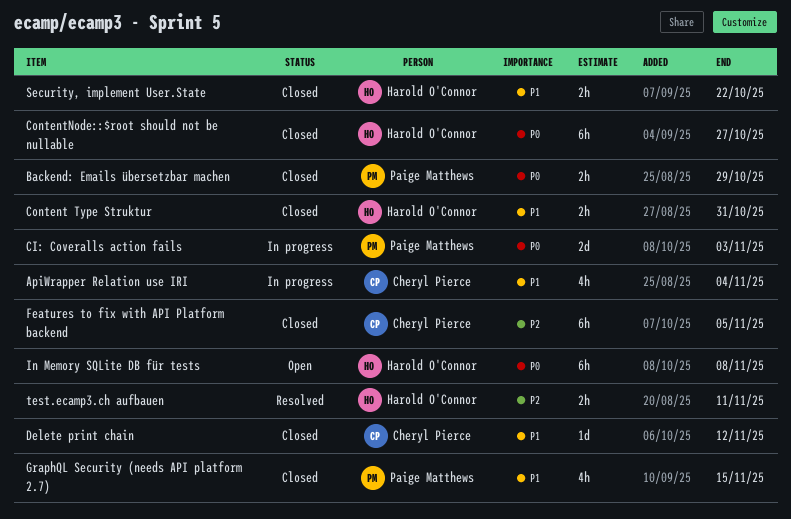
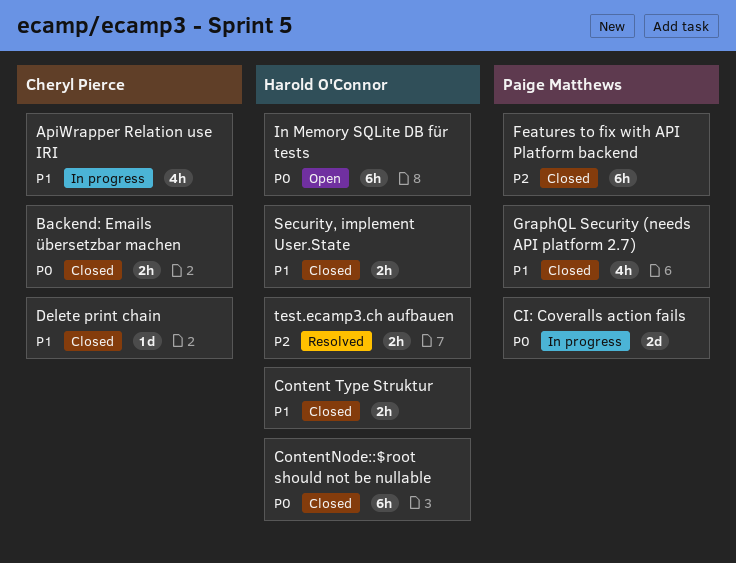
Backend: Emails übersetzbar machen, owner: Paige Matthews -> Cheryl Pierce
Features to fix with API Platform backend, owner: Cheryl Pierce -> Paige Matthews

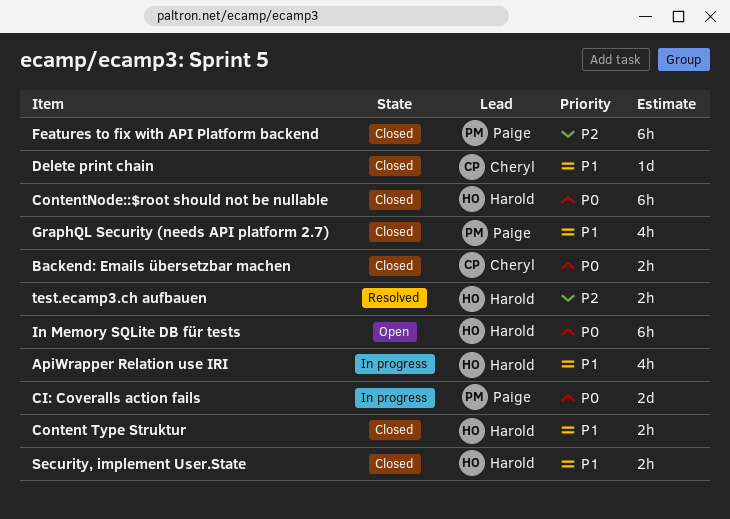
ApiWrapper Relation use IRI, owner: Cheryl Pierce -> Harold O'Connor

